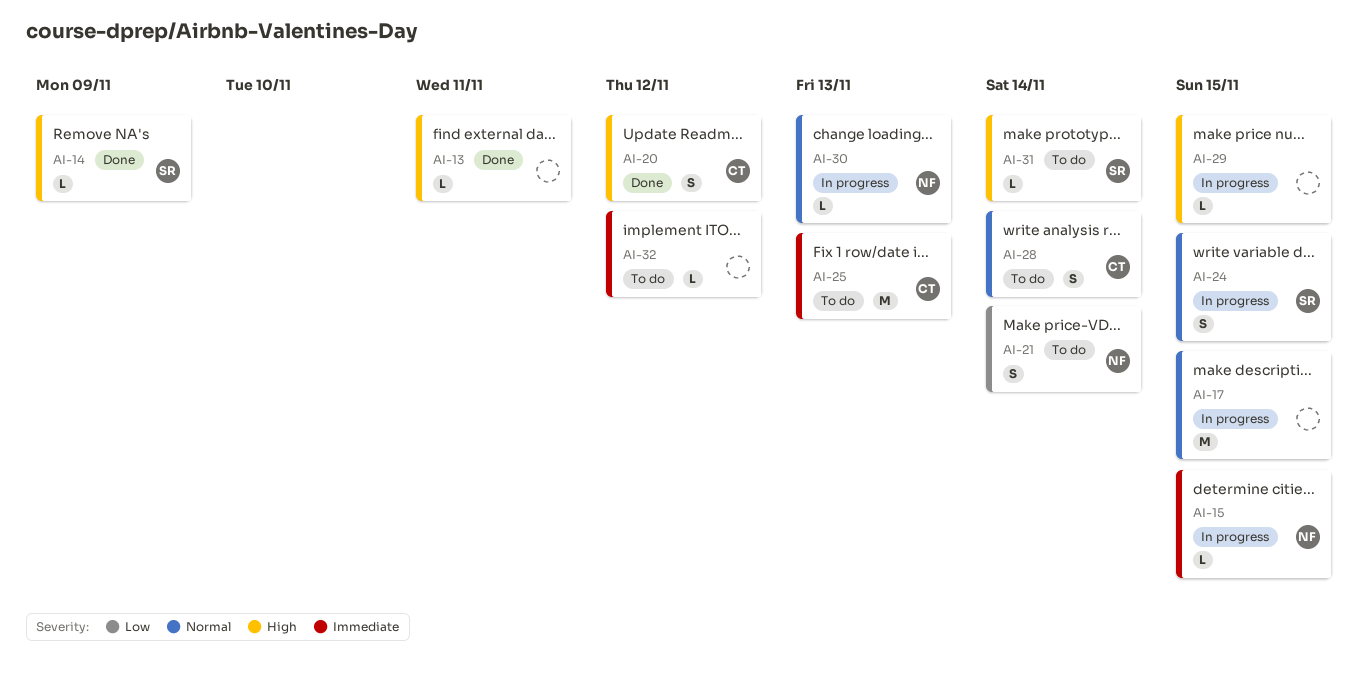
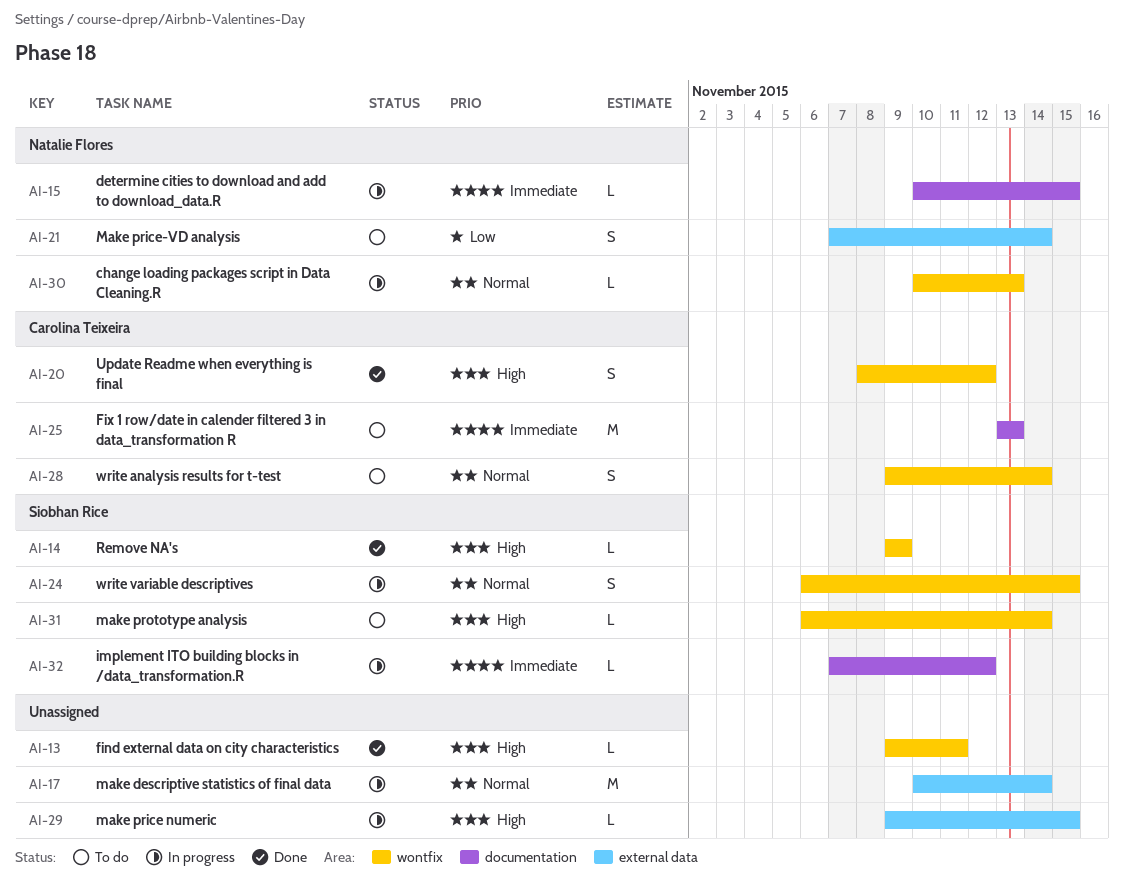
AI-17, due: Nov 15 -> Nov 14
AI-32, status: To do -> In progress
AI-32, owner: none -> Siobhan Rice

